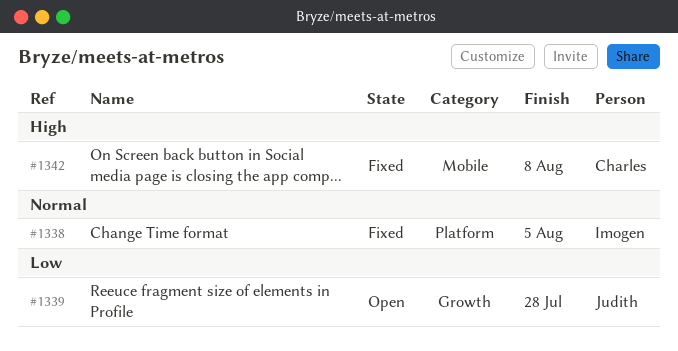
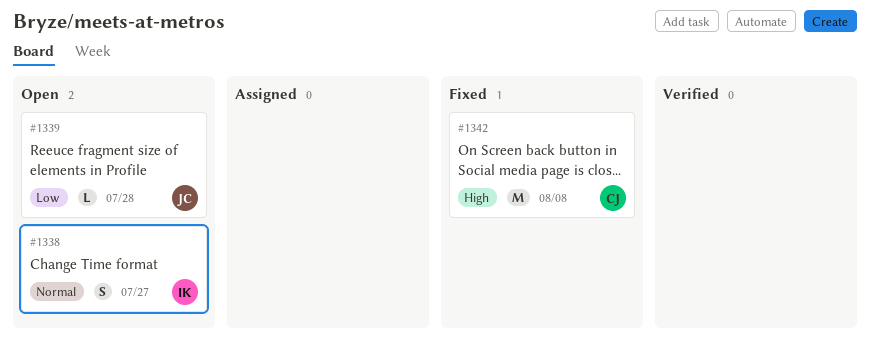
#1338, status: Fixed -> Open
#1338, due: Aug 5 -> Jul 27

